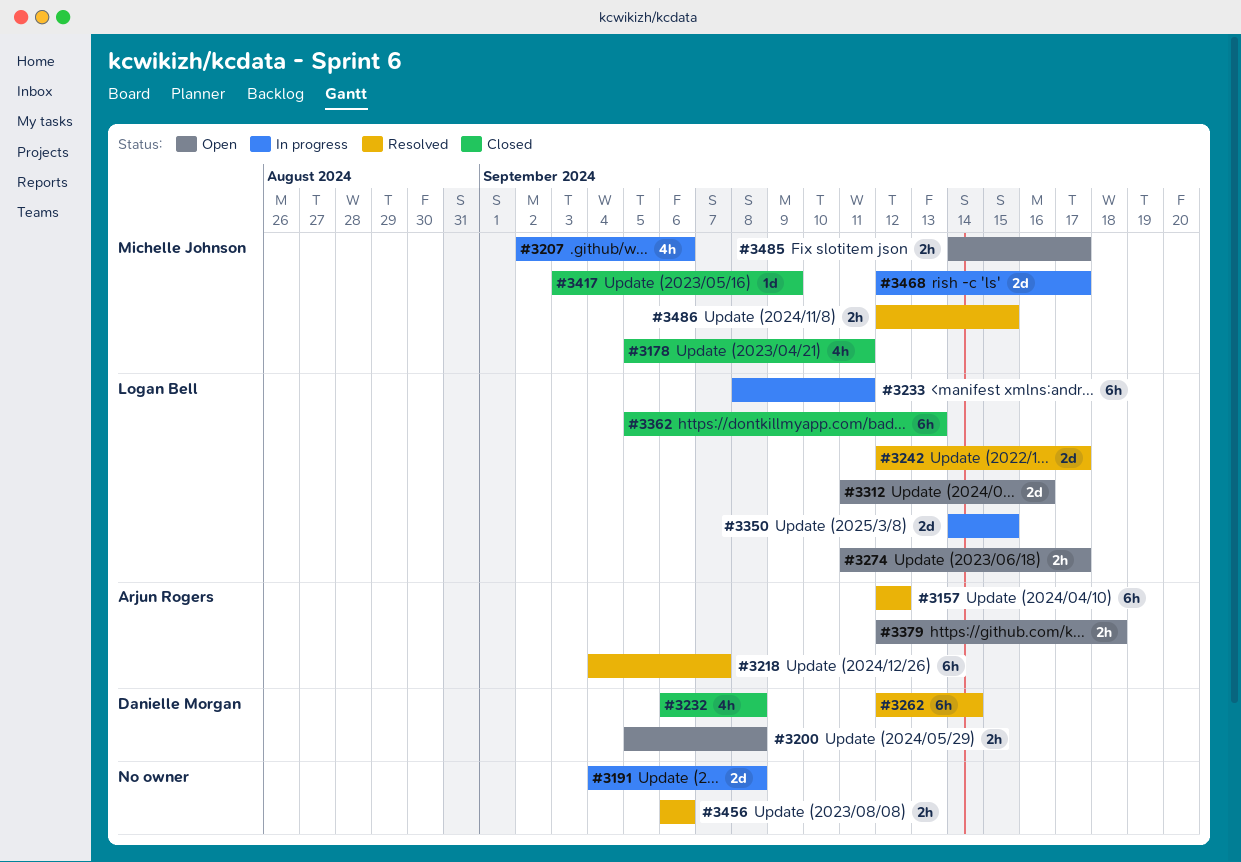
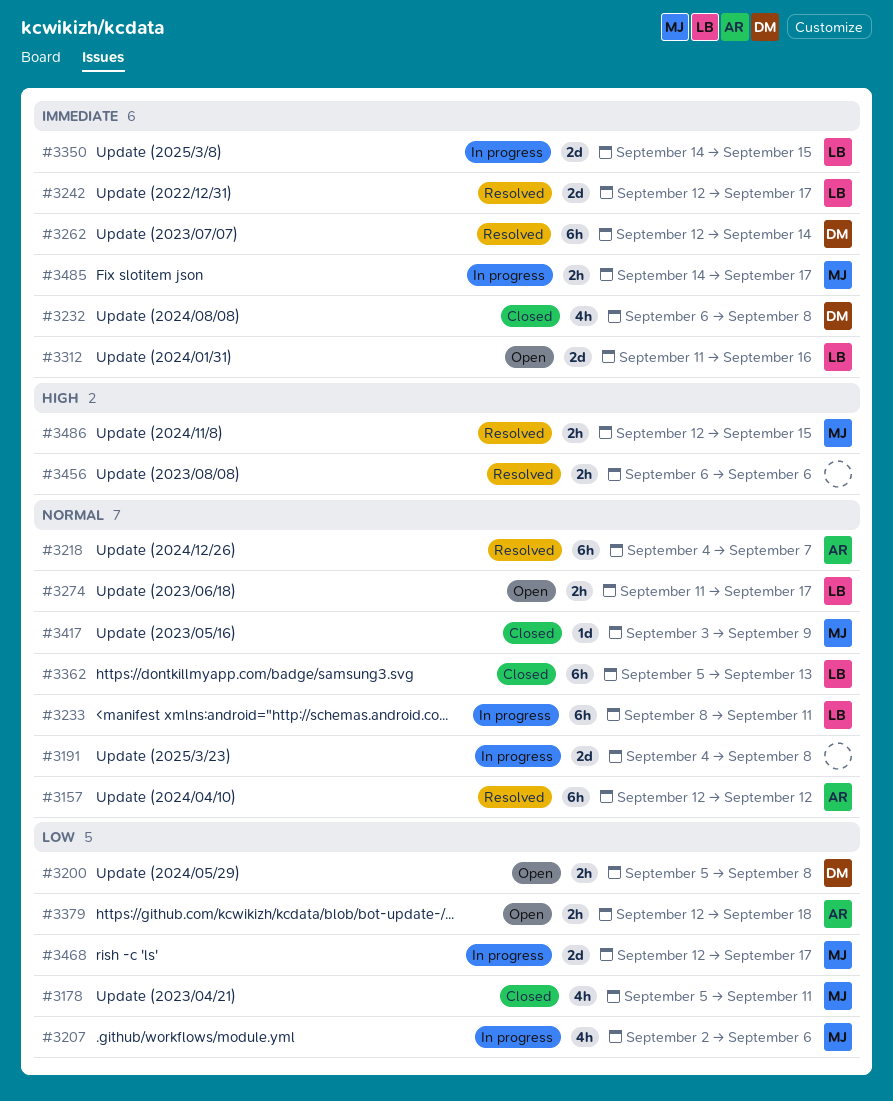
#3485, status: Open -> In progress

